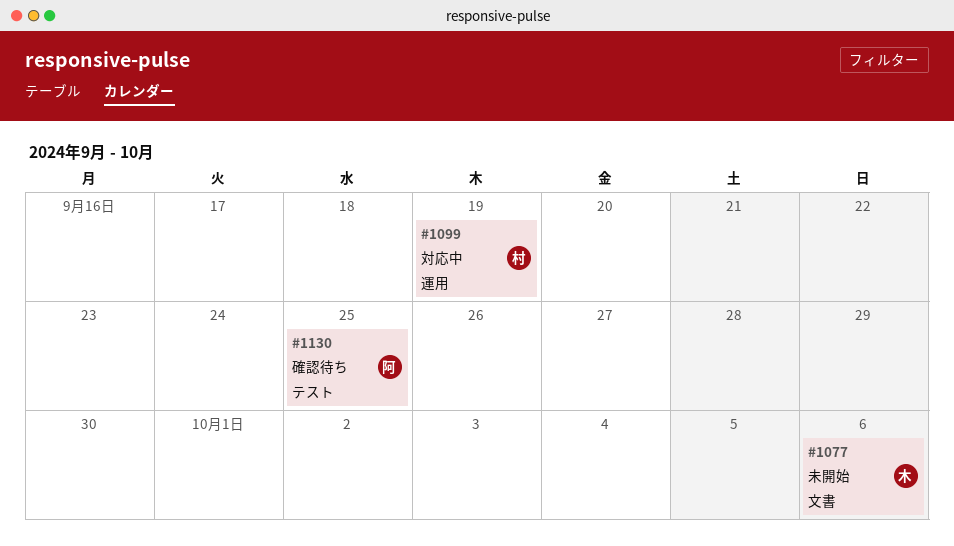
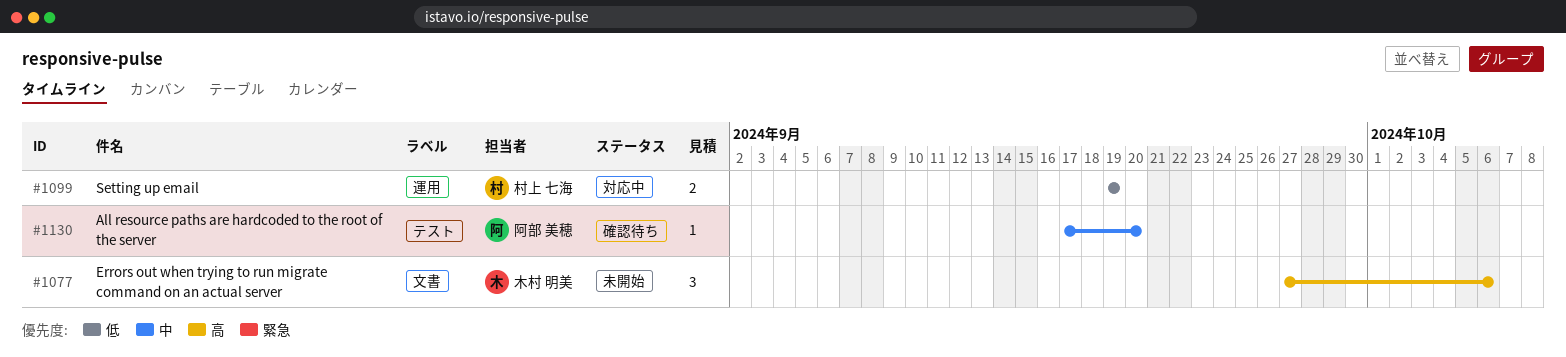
#1130, due: Sep 25 -> Sep 20

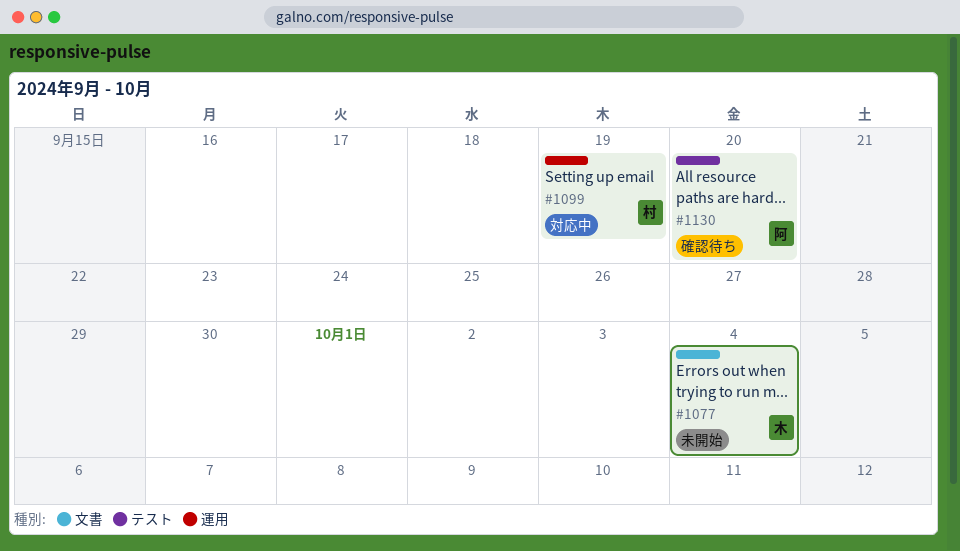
#1077, due: Oct 6 -> Oct 4

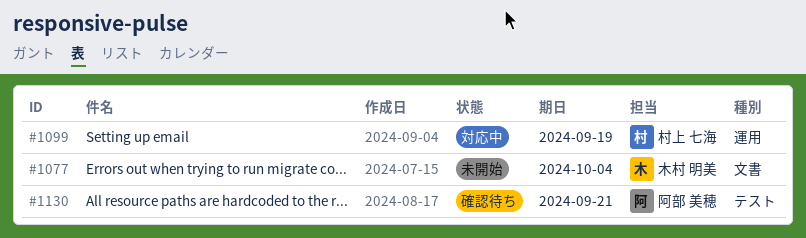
#1130, due: Sep 20 -> Sep 21

